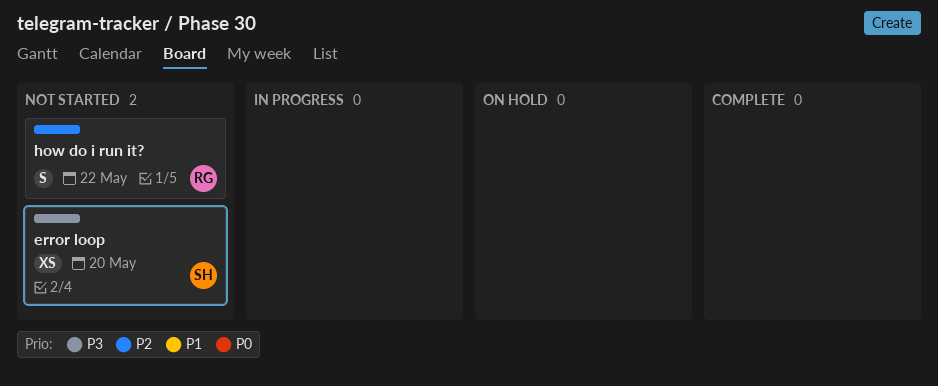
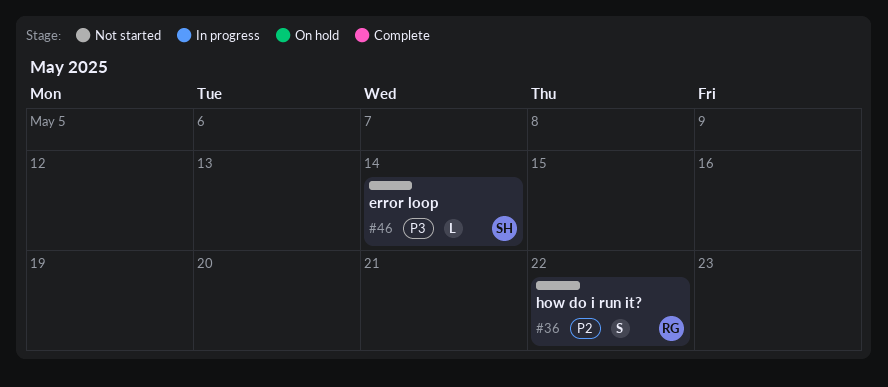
error loop, estimate: XS -> L
error loop, due: May 20 -> May 14

